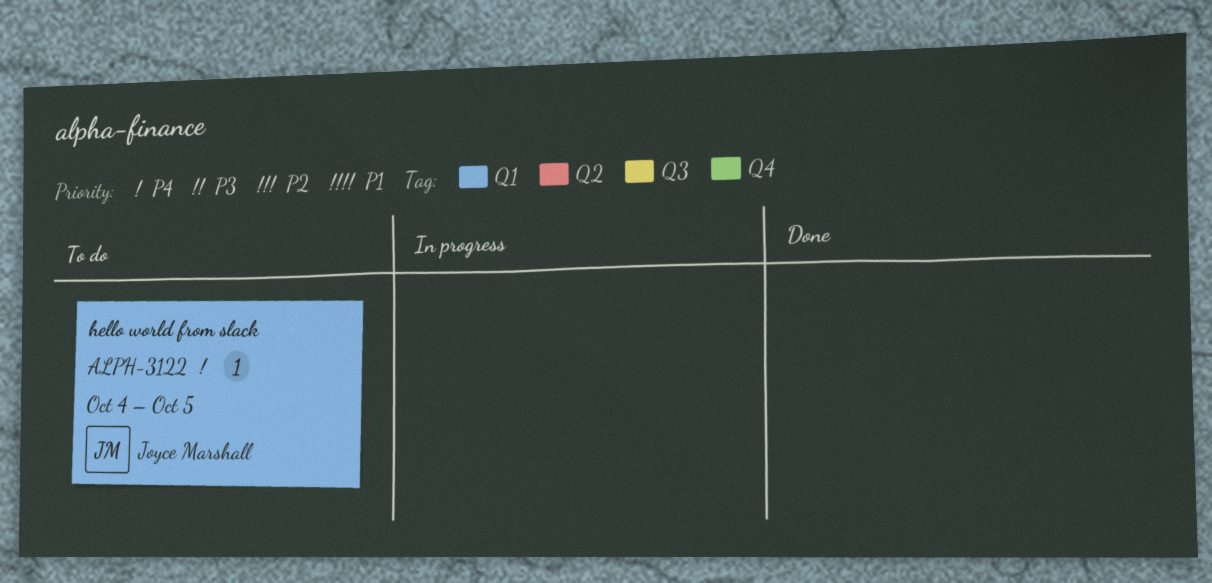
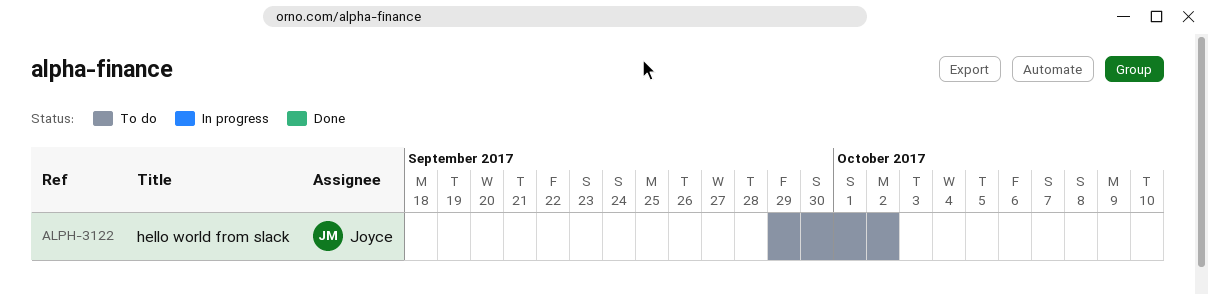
ALPH-3122, start: Oct 4 -> Sep 29
ALPH-3122, due: Oct 5 -> Oct 2

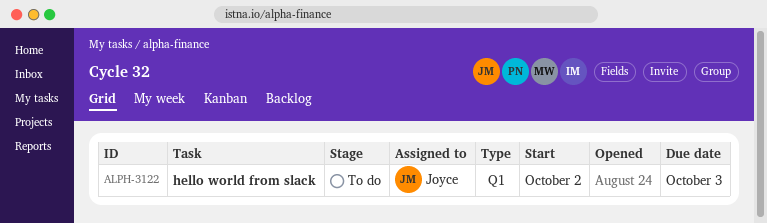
ALPH-3122, start: Sep 29 -> Oct 2
ALPH-3122, due: Oct 2 -> Oct 3

